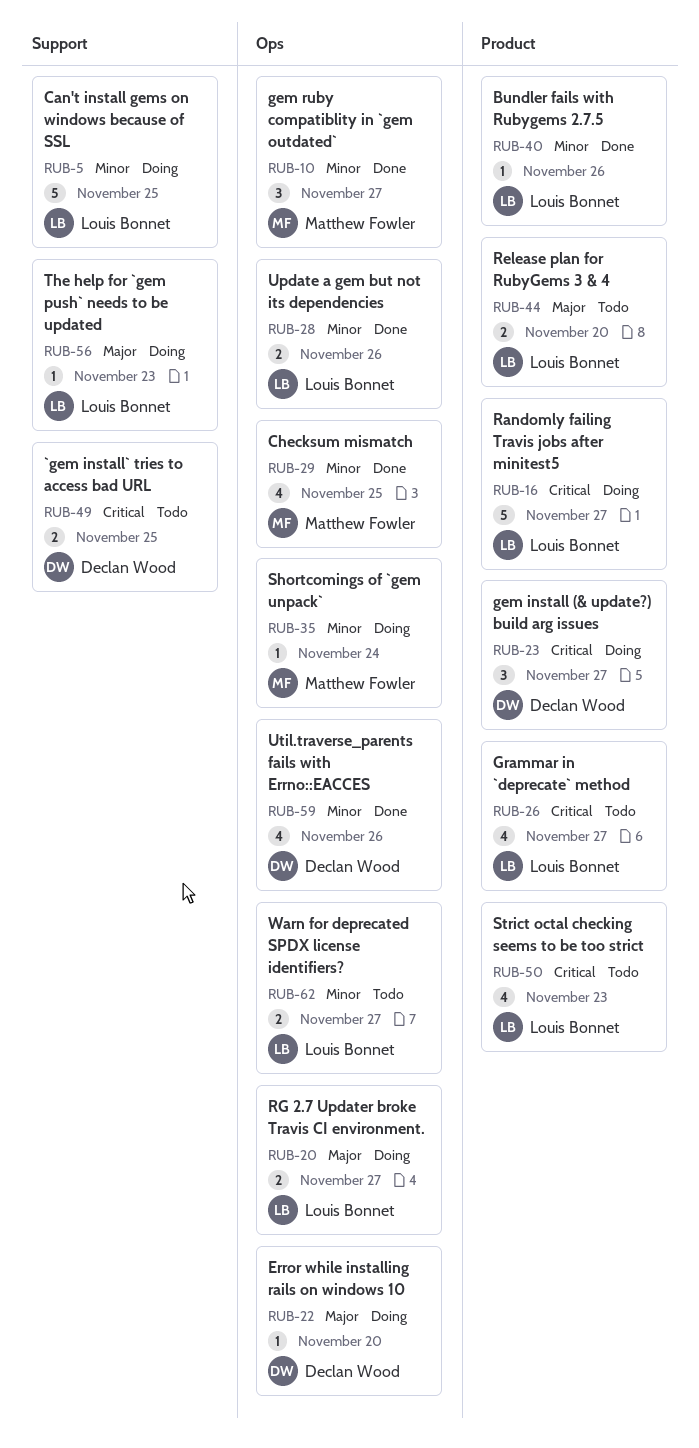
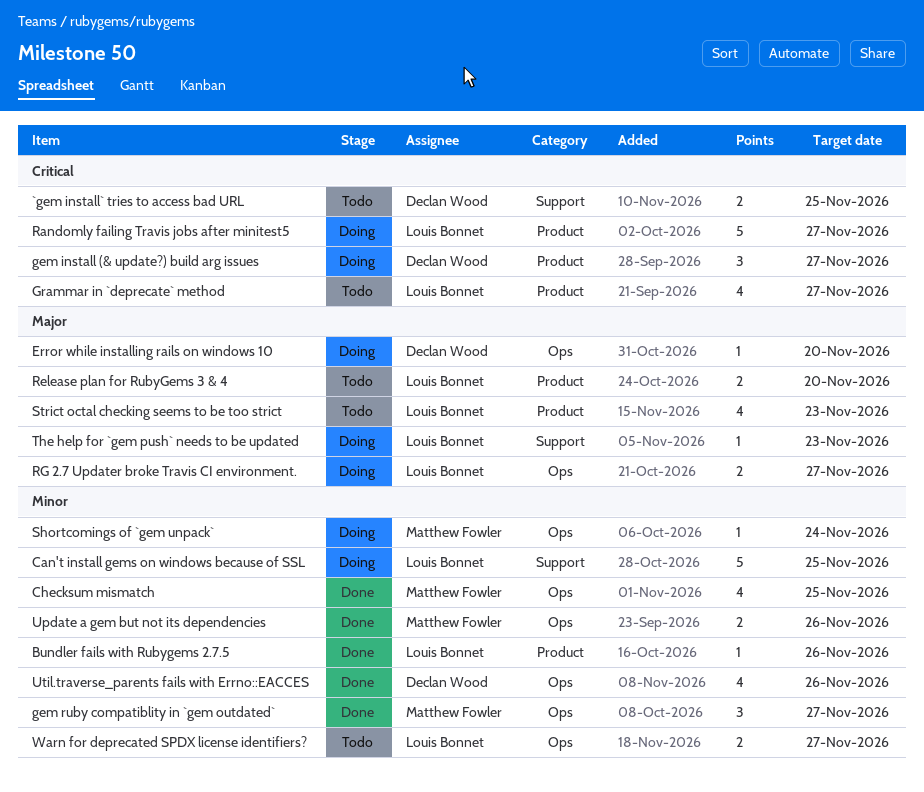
Strict octal checking seems to be too strict, priority: Critical -> Major
Update a gem but not its dependencies, owner: Louis Bonnet -> Matthew Fowler

